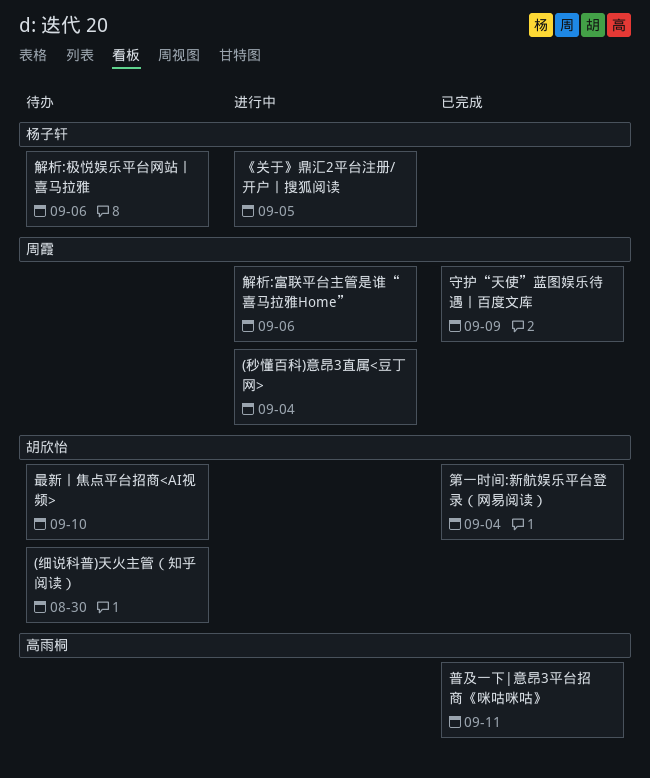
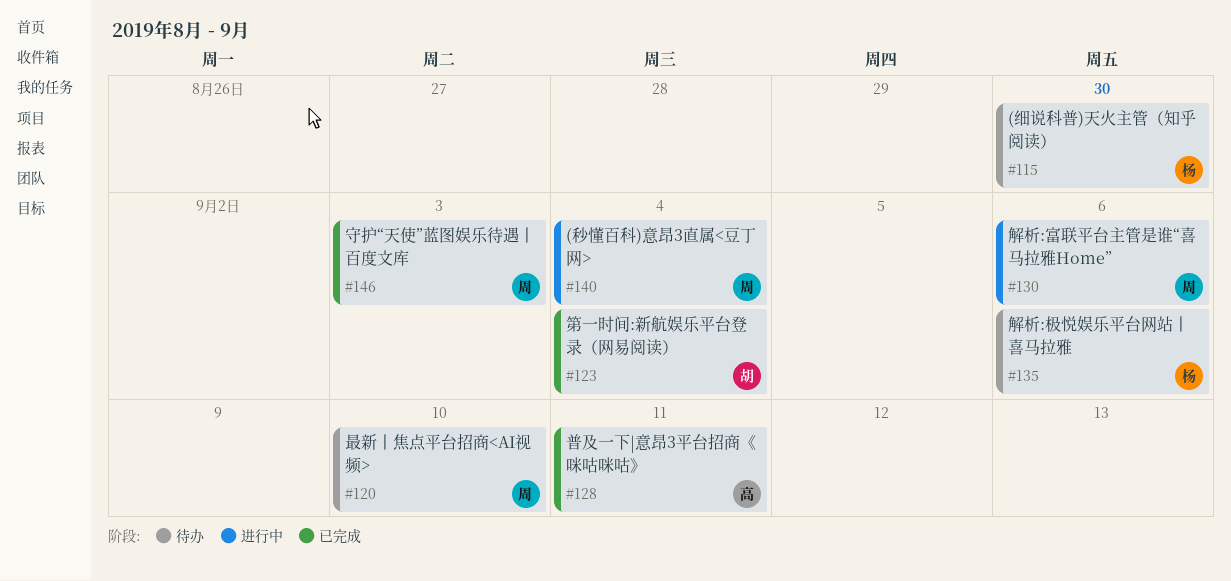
(细说科普)天火主管（知乎阅读）, owner: 胡欣怡 -> 杨子轩
《关于》鼎汇2平台注册/开户丨搜狐阅读: present -> none
守护“天使”蓝图娱乐待遇丨百度文库, due: Sep 9 -> Sep 3
最新丨焦点平台招商<AI视频>, owner: 胡欣怡 -> 周霞

